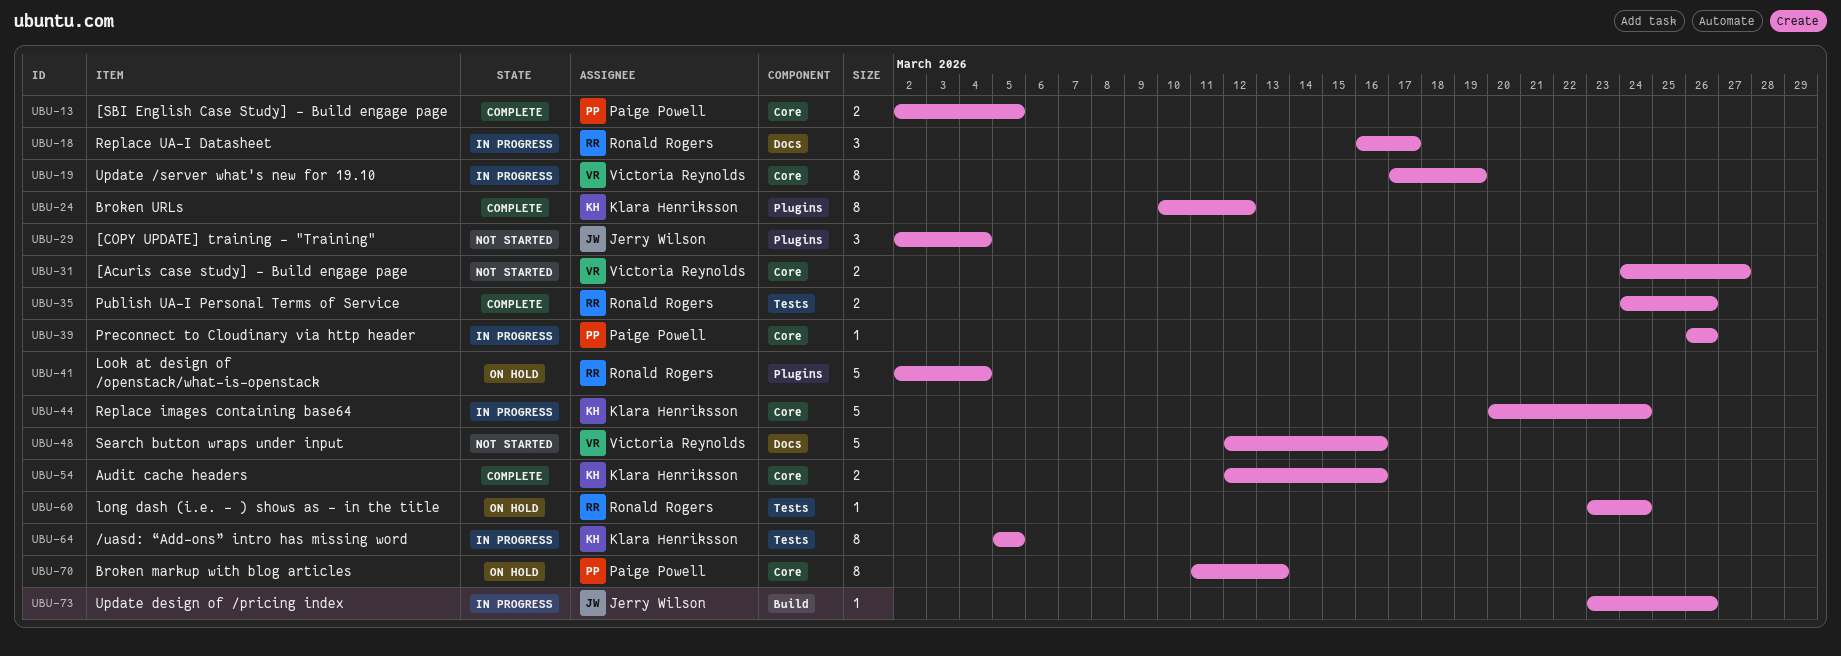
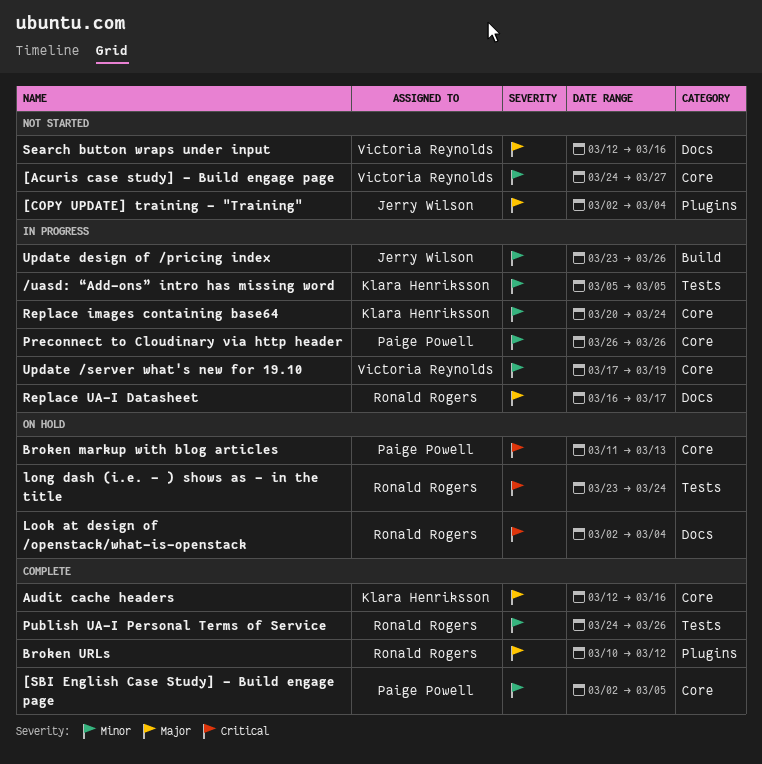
Broken URLs, owner: Klara Henriksson -> Ronald Rogers
Look at design of /openstack/what-is-openstack, label: Plugins -> Docs

